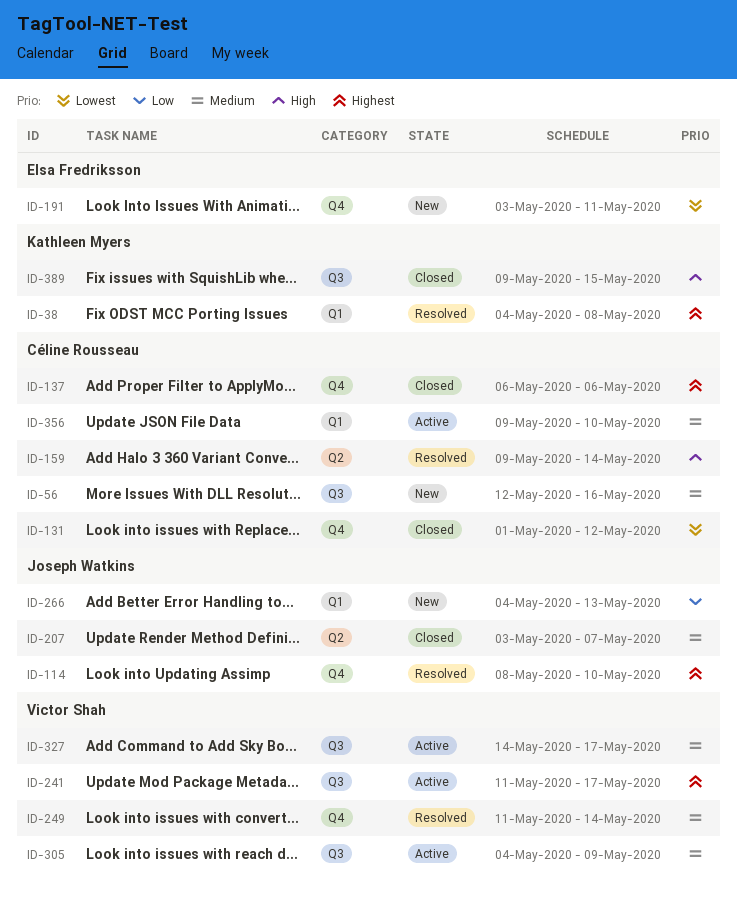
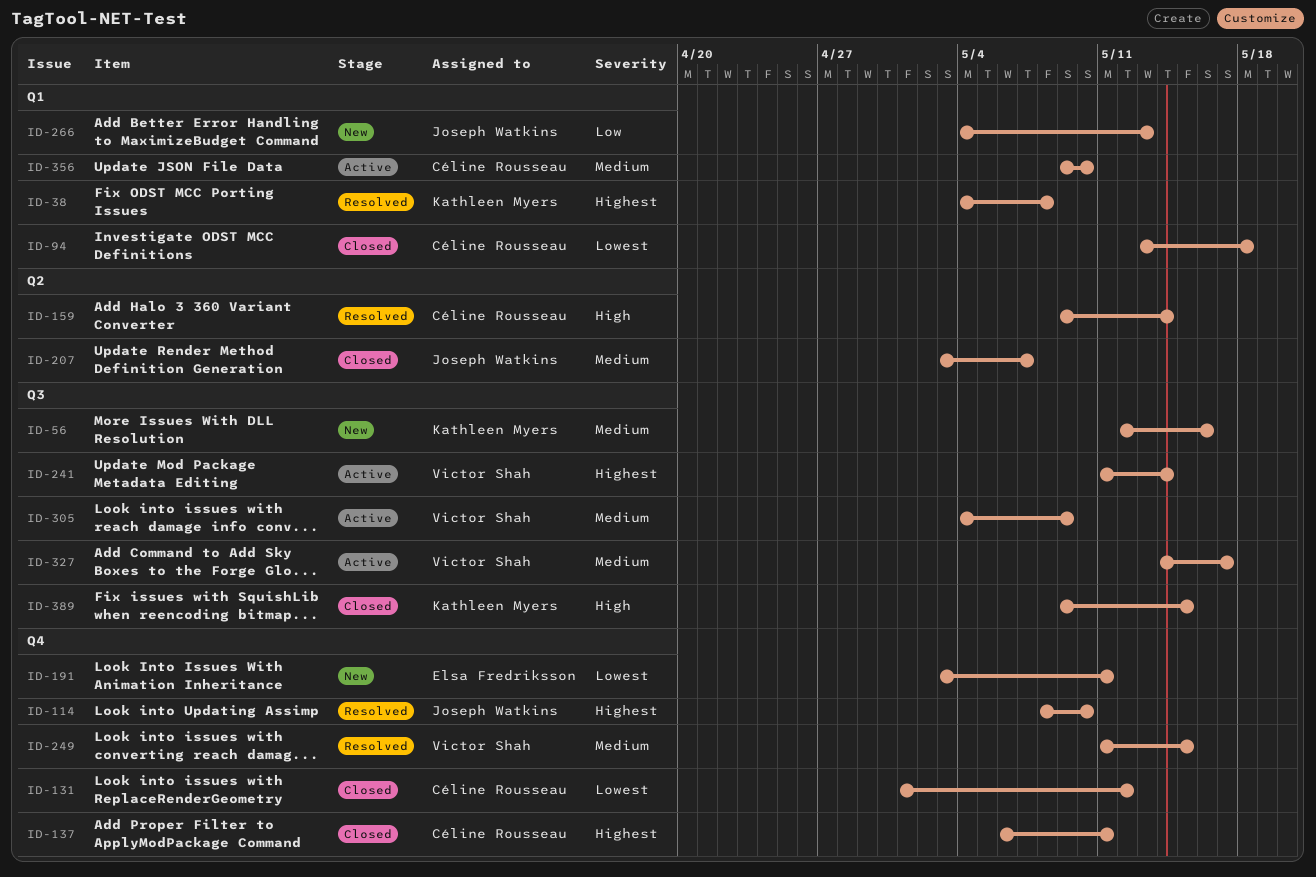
ID-56, owner: Céline Rousseau -> Kathleen Myers
ID-94: none -> present
ID-137, due: May 6 -> May 11
ID-241, due: May 17 -> May 14
ID-249, due: May 14 -> May 15

